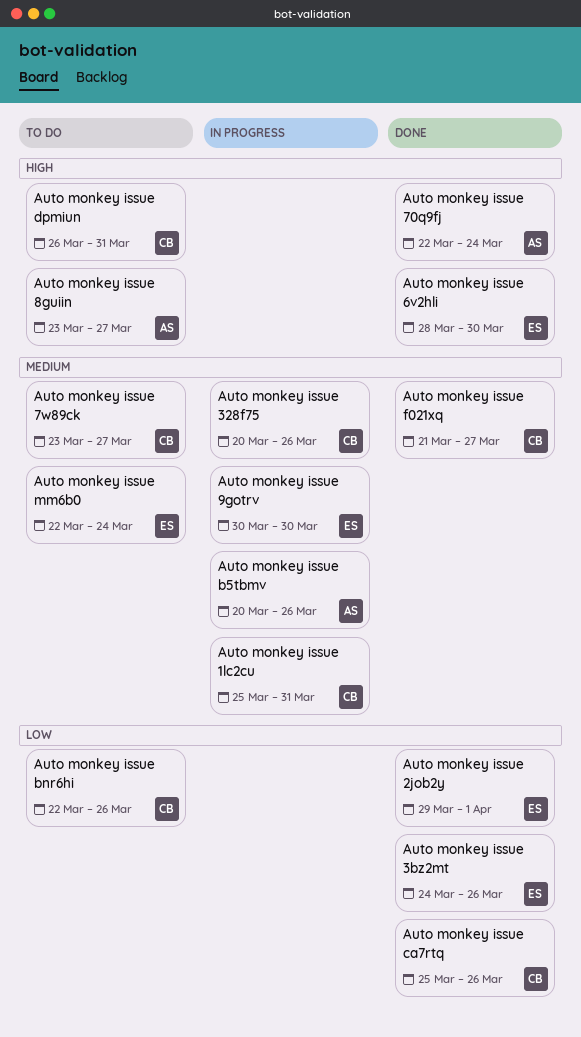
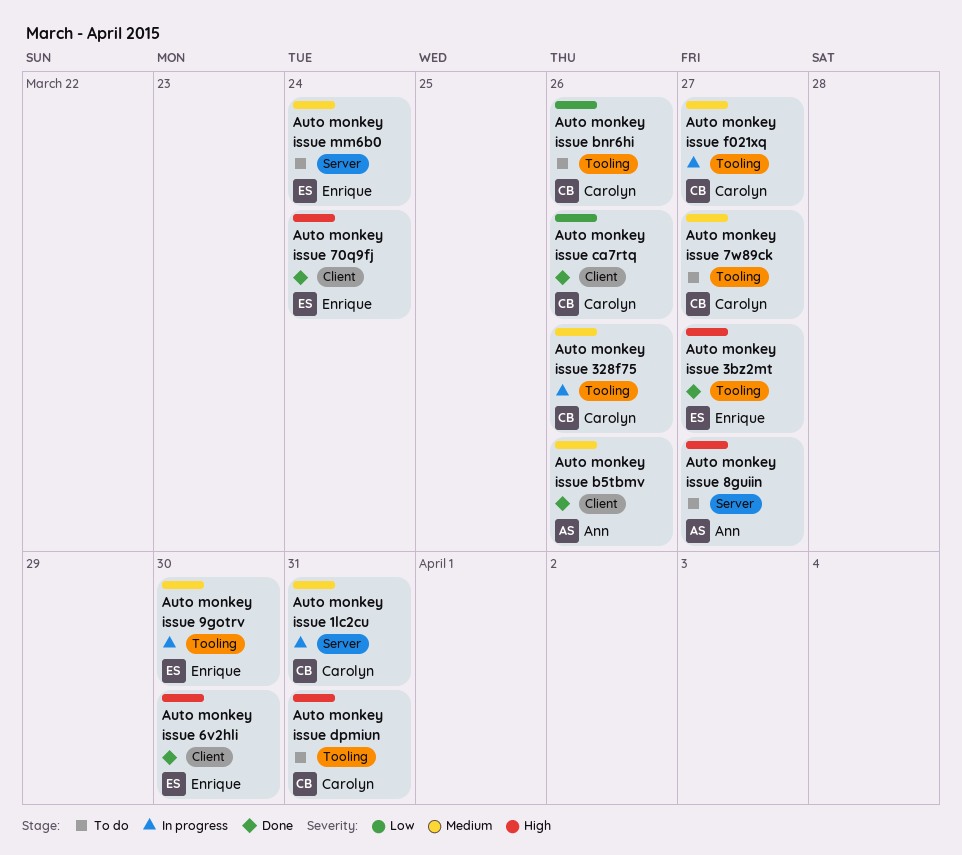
Auto monkey issue 2job2y: present -> none
Auto monkey issue 3bz2mt, priority: Low -> High
Auto monkey issue 3bz2mt, due: Mar 26 -> Mar 27
Auto monkey issue 70q9fj, owner: Ann -> Enrique
Auto monkey issue b5tbmv, status: In progress -> Done
Auto monkey issue f021xq, status: Done -> In progress

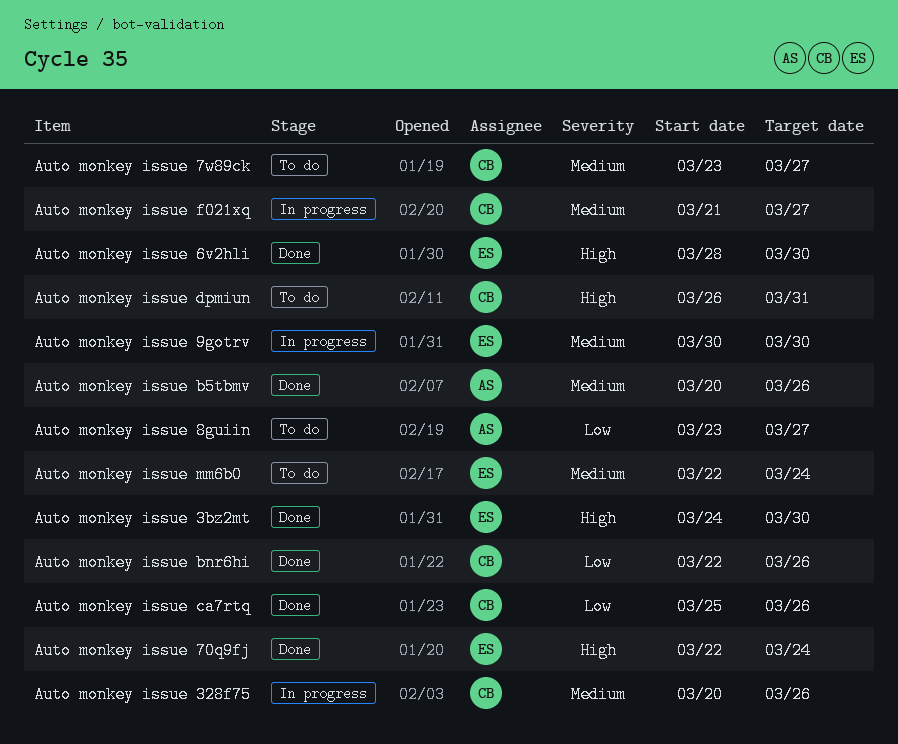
Auto monkey issue 1lc2cu: present -> none
Auto monkey issue 3bz2mt, due: Mar 27 -> Mar 30
Auto monkey issue 8guiin, priority: High -> Low
Auto monkey issue bnr6hi, status: To do -> Done

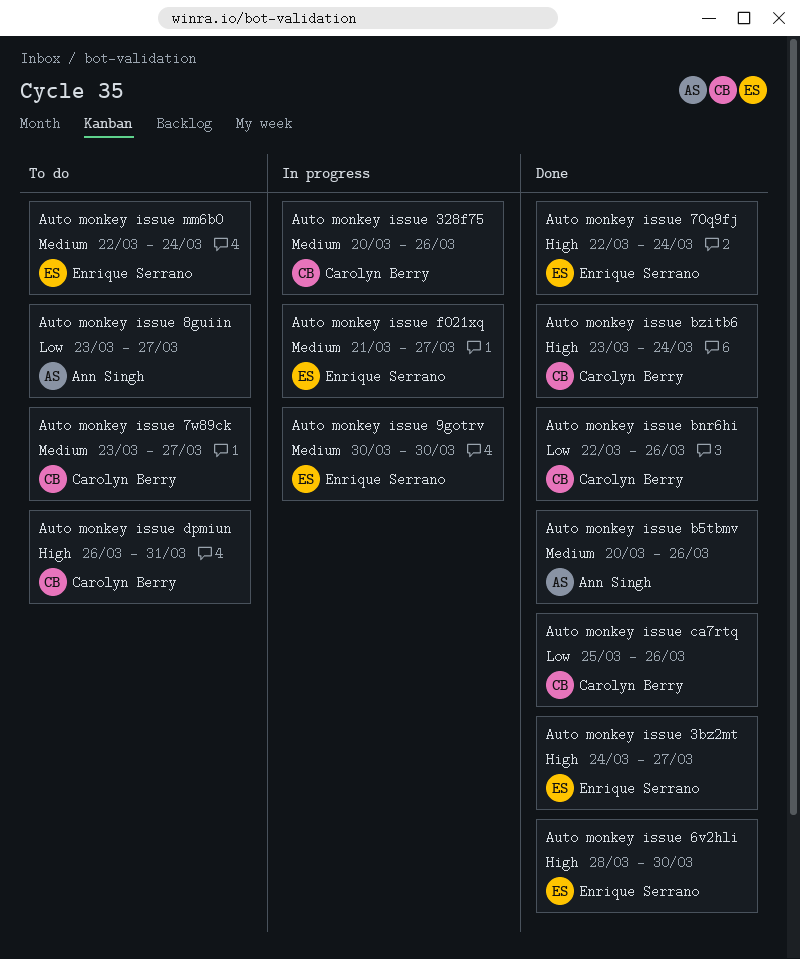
Auto monkey issue 3bz2mt, due: Mar 30 -> Mar 27
Auto monkey issue bzitb6: none -> present
Auto monkey issue f021xq, owner: Carolyn Berry -> Enrique Serrano

